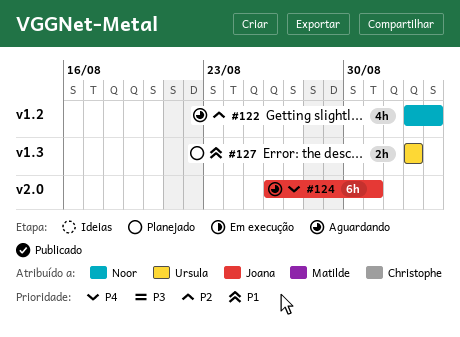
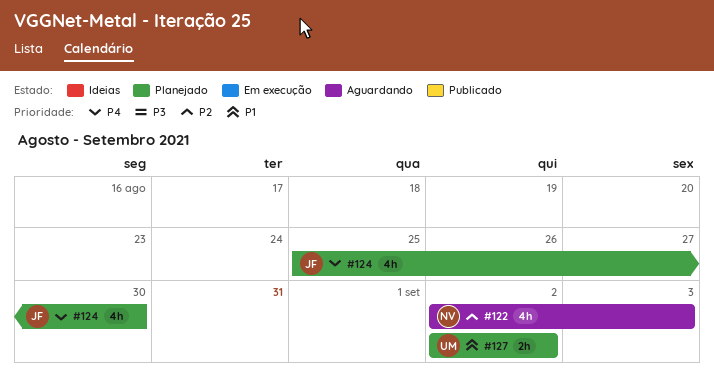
#124, status: Aguardando -> Planejado
#124, estimate: 6h -> 4h
#124, start: Aug 26 -> Aug 25
#124, due: Aug 31 -> Aug 30

